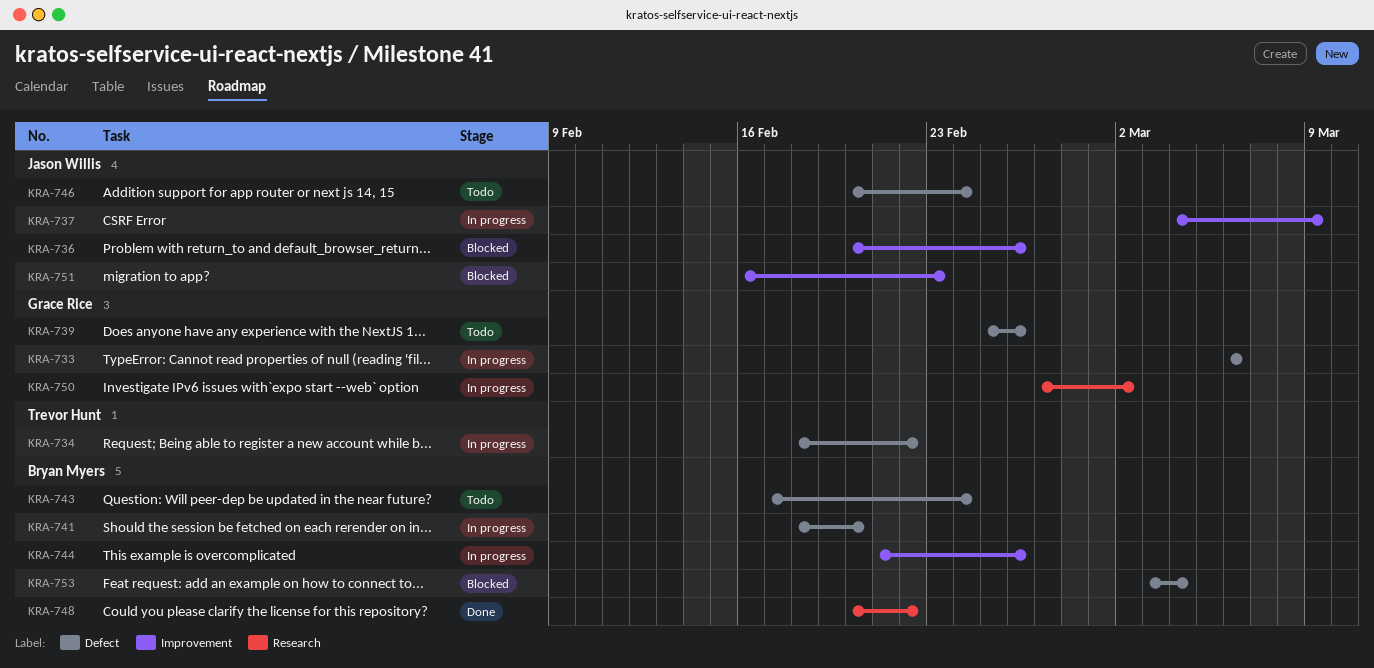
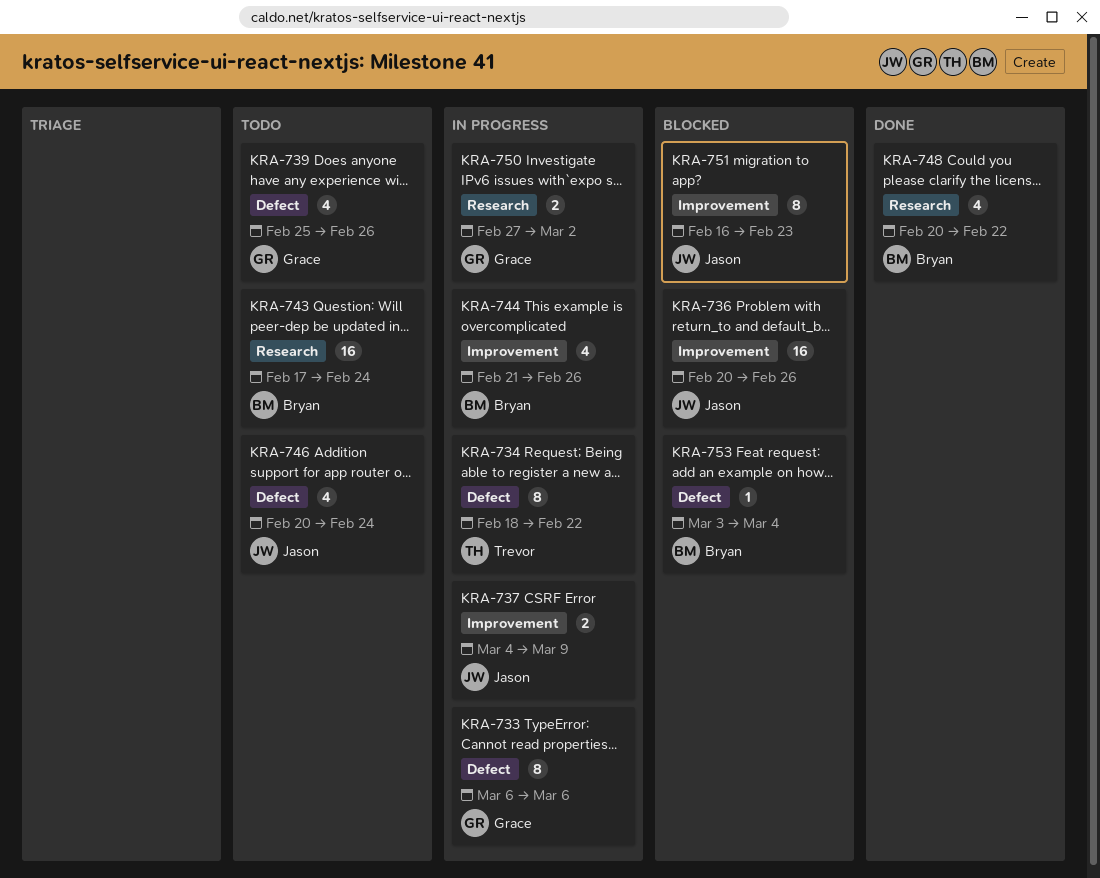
KRA-741: present -> none
KRA-743, label: Defect -> Research

